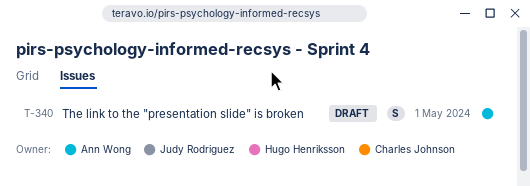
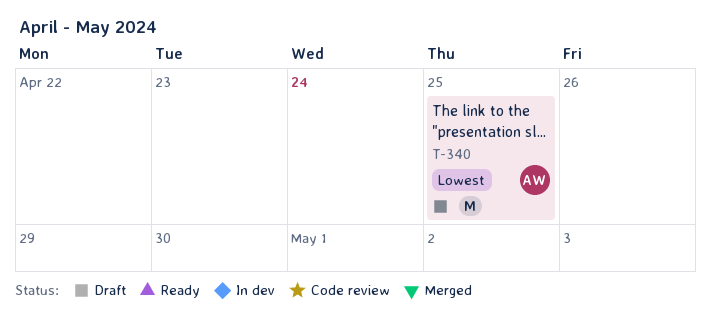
T-340, estimate: S -> M
T-340, due: May 1 -> Apr 25

